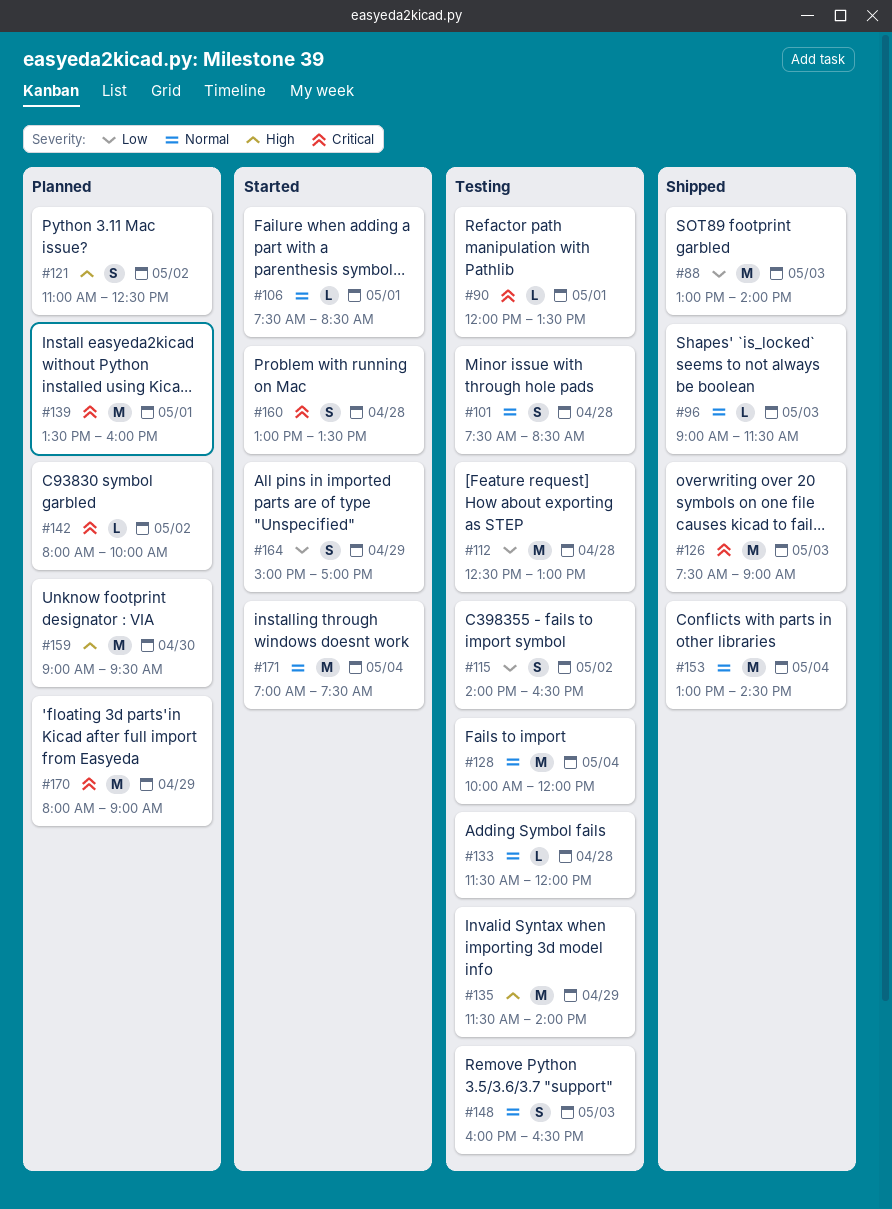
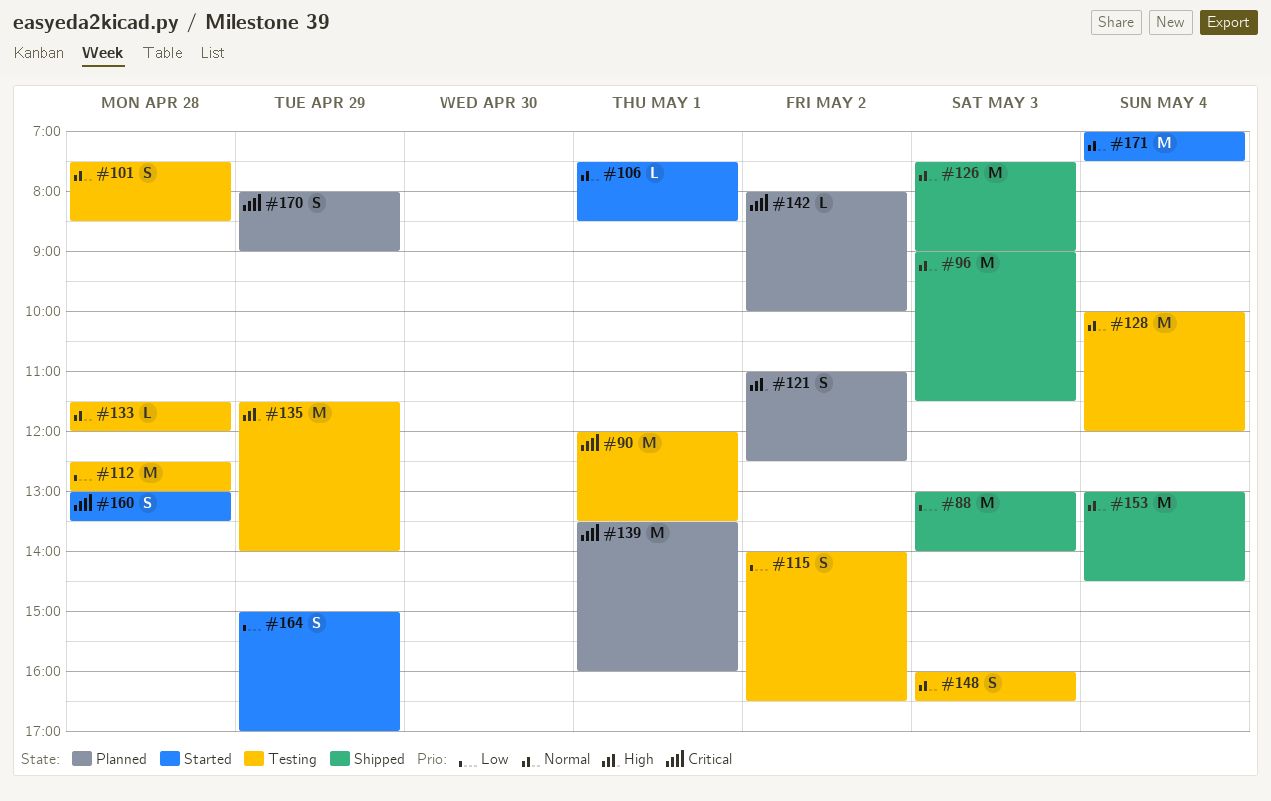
#90, estimate: L -> M
#96, estimate: L -> M
#126, priority: Critical -> Normal
#159: present -> none
#170, estimate: M -> S

